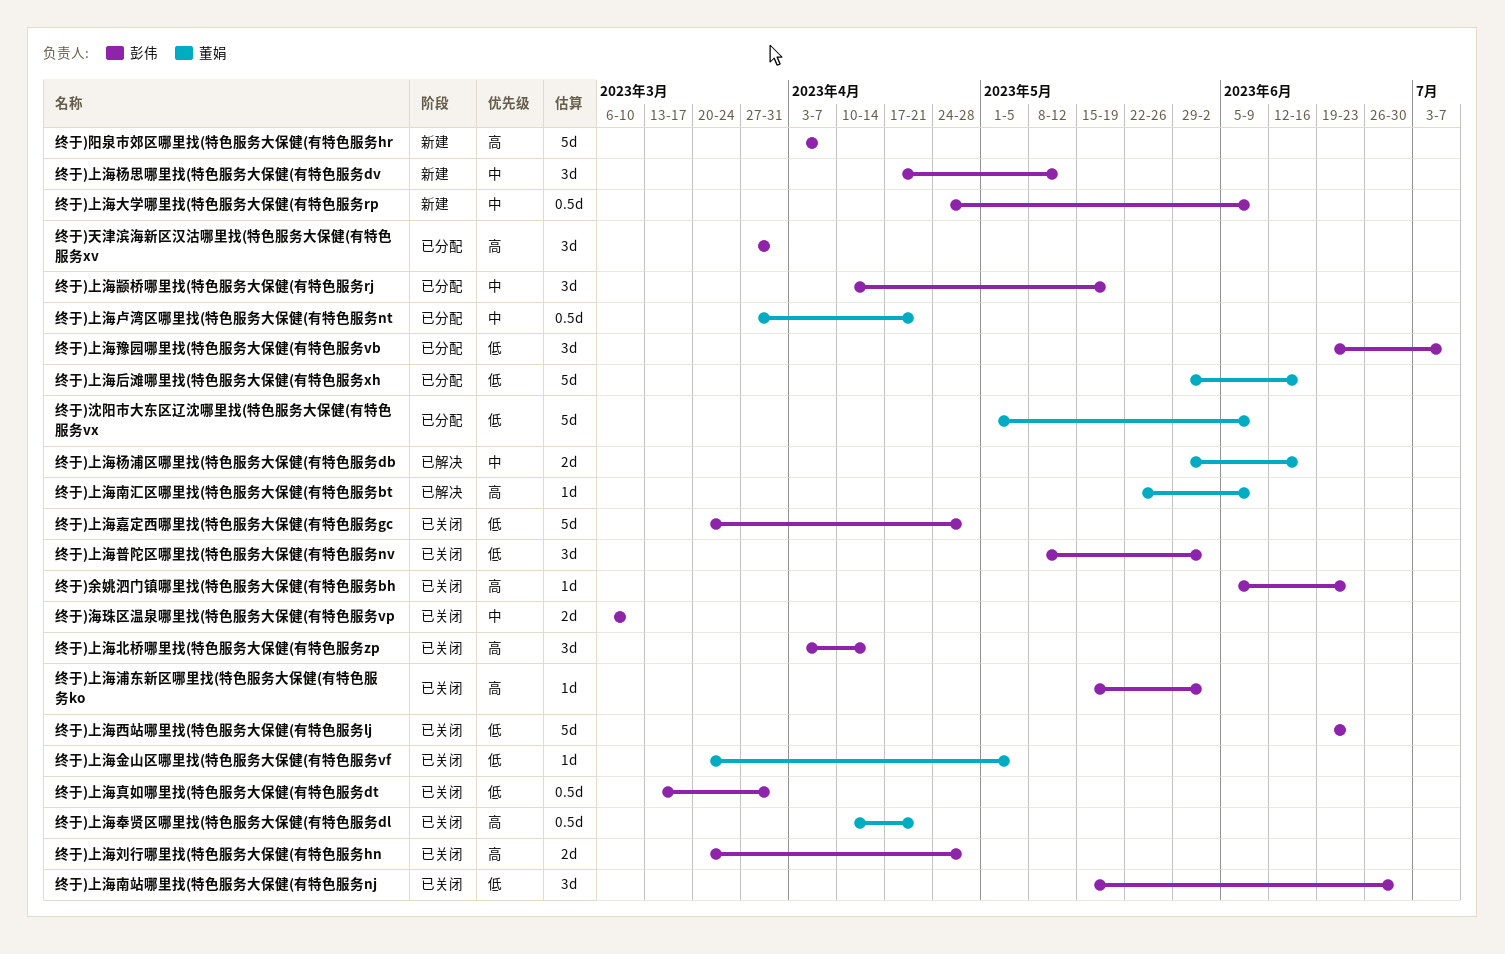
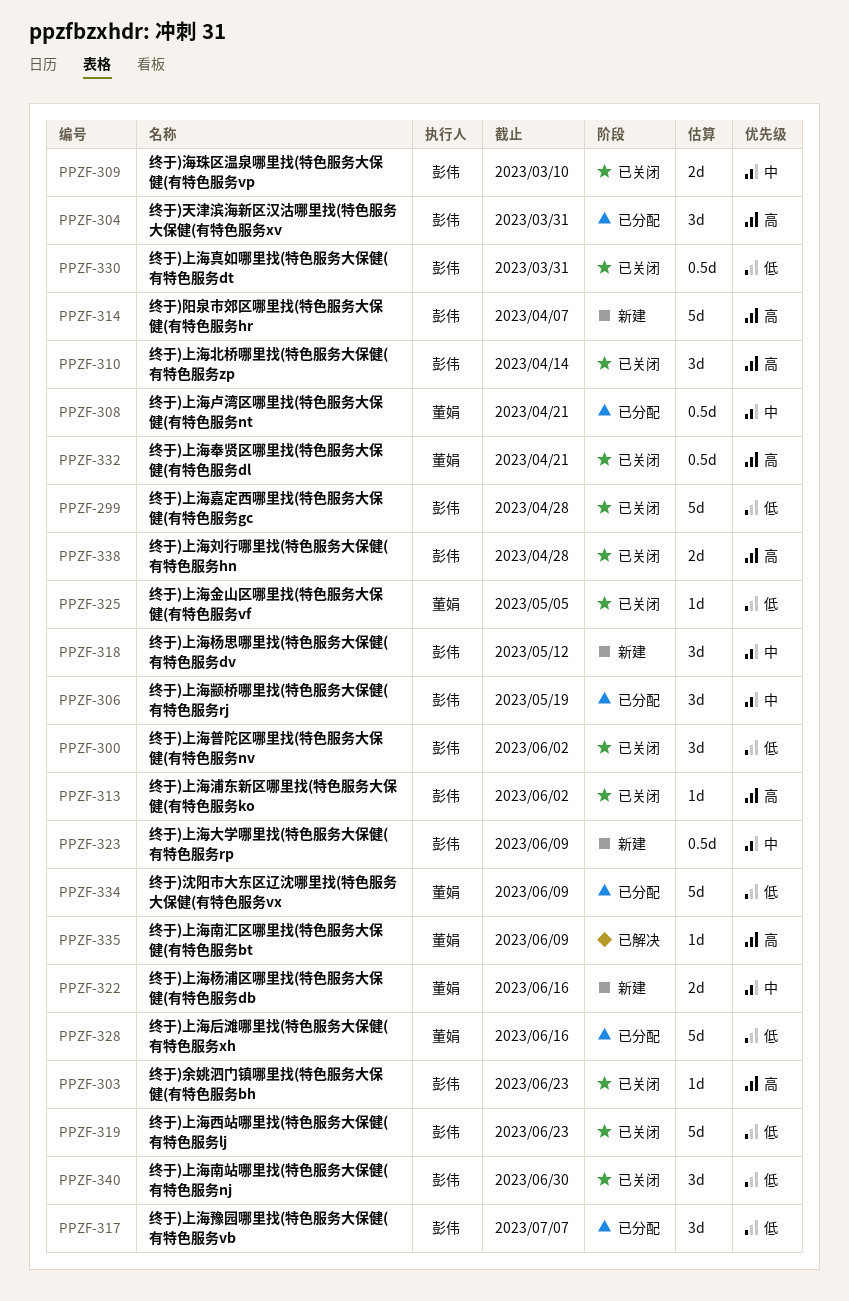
终于)上海杨浦区哪里找(特色服务大保健(有特色服务db, status: 已解决 -> 新建

